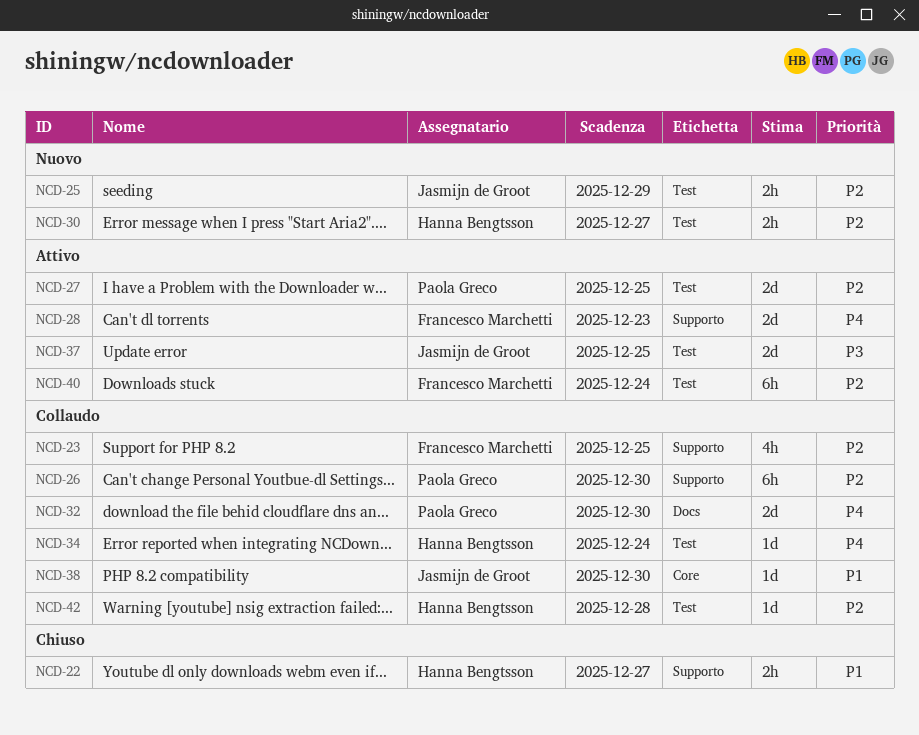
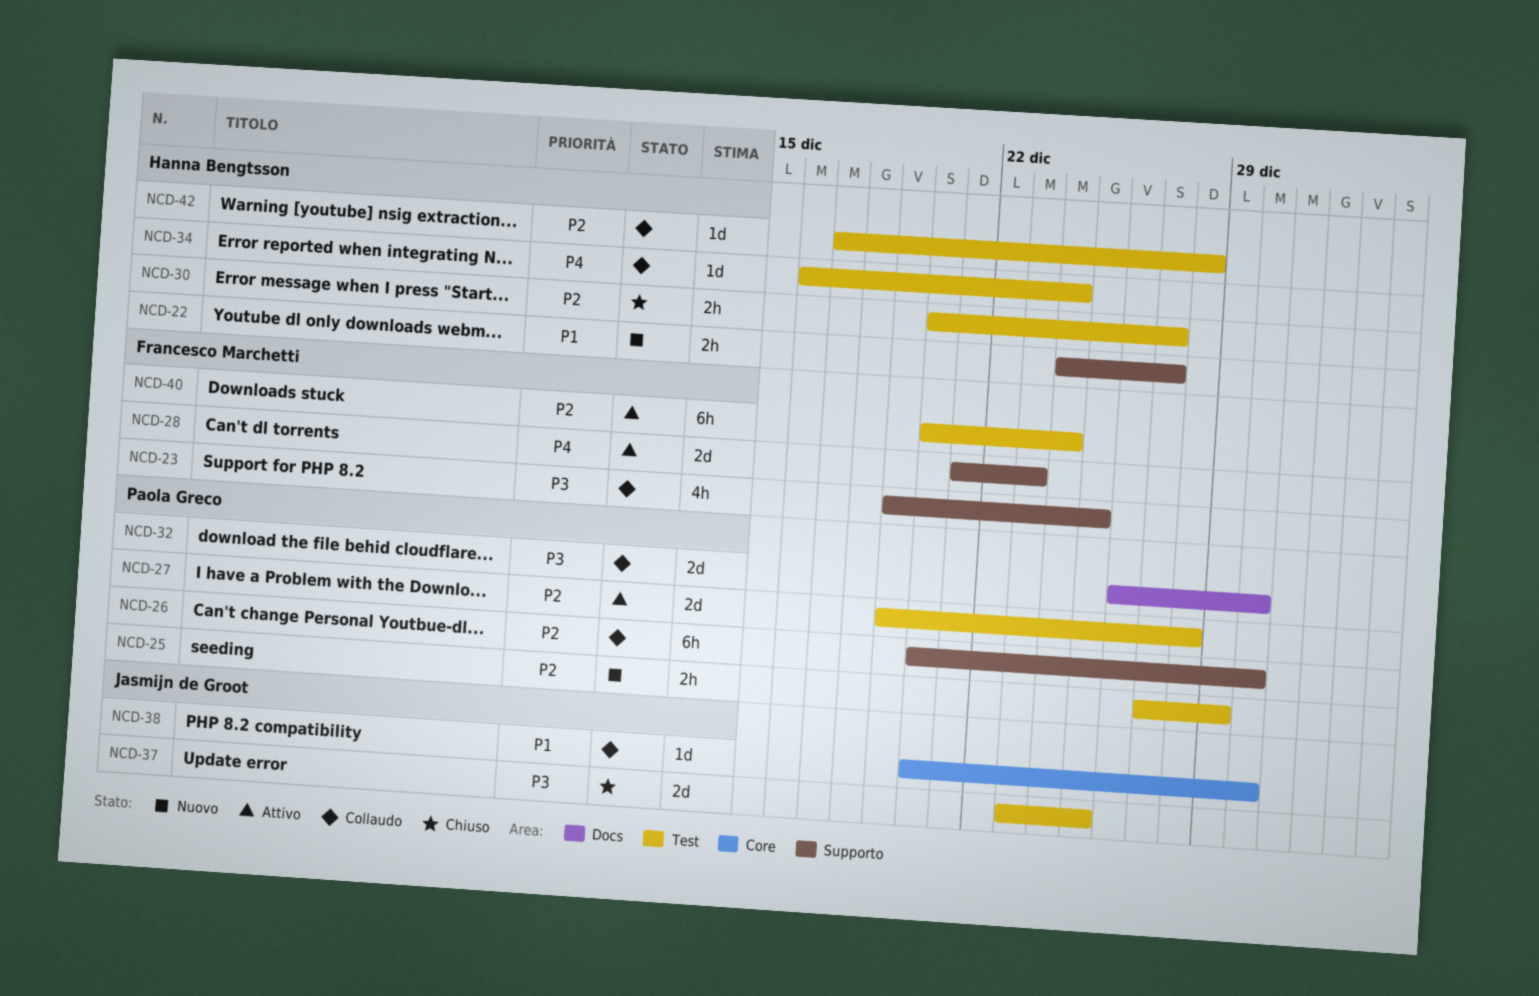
NCD-22, status: Chiuso -> Nuovo
NCD-23, priority: P2 -> P3
NCD-25, owner: Jasmijn de Groot -> Paola Greco
NCD-27, due: Dec 25 -> Dec 28
NCD-30, status: Nuovo -> Chiuso
NCD-32, priority: P4 -> P3
NCD-37, status: Attivo -> Chiuso

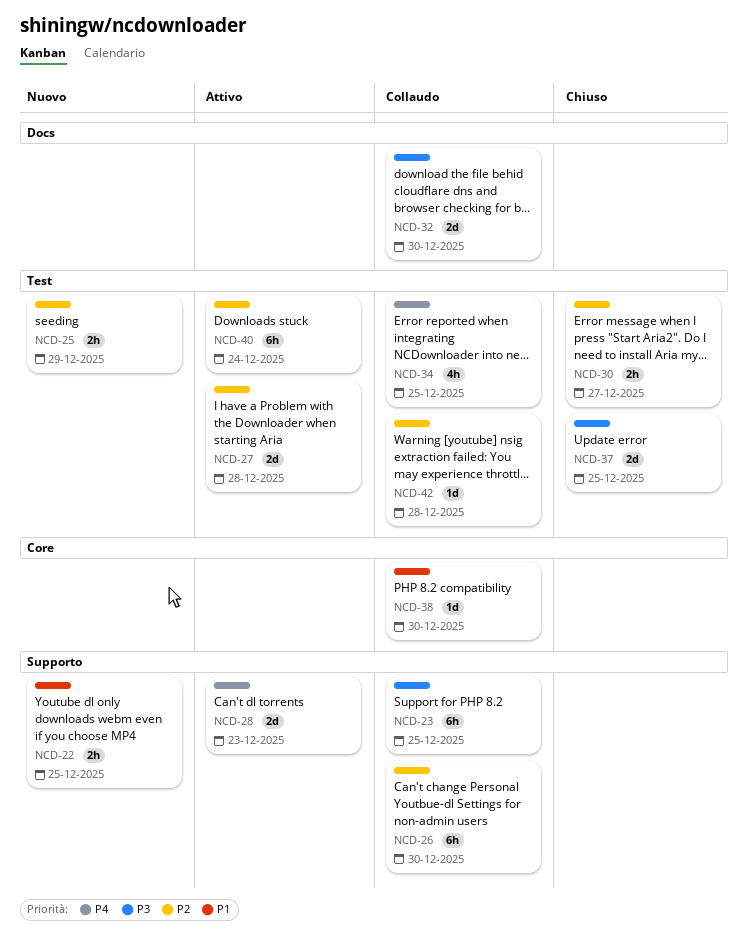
NCD-22, due: Dec 27 -> Dec 25
NCD-23, estimate: 4h -> 6h
NCD-34, estimate: 1d -> 4h
NCD-34, due: Dec 24 -> Dec 25

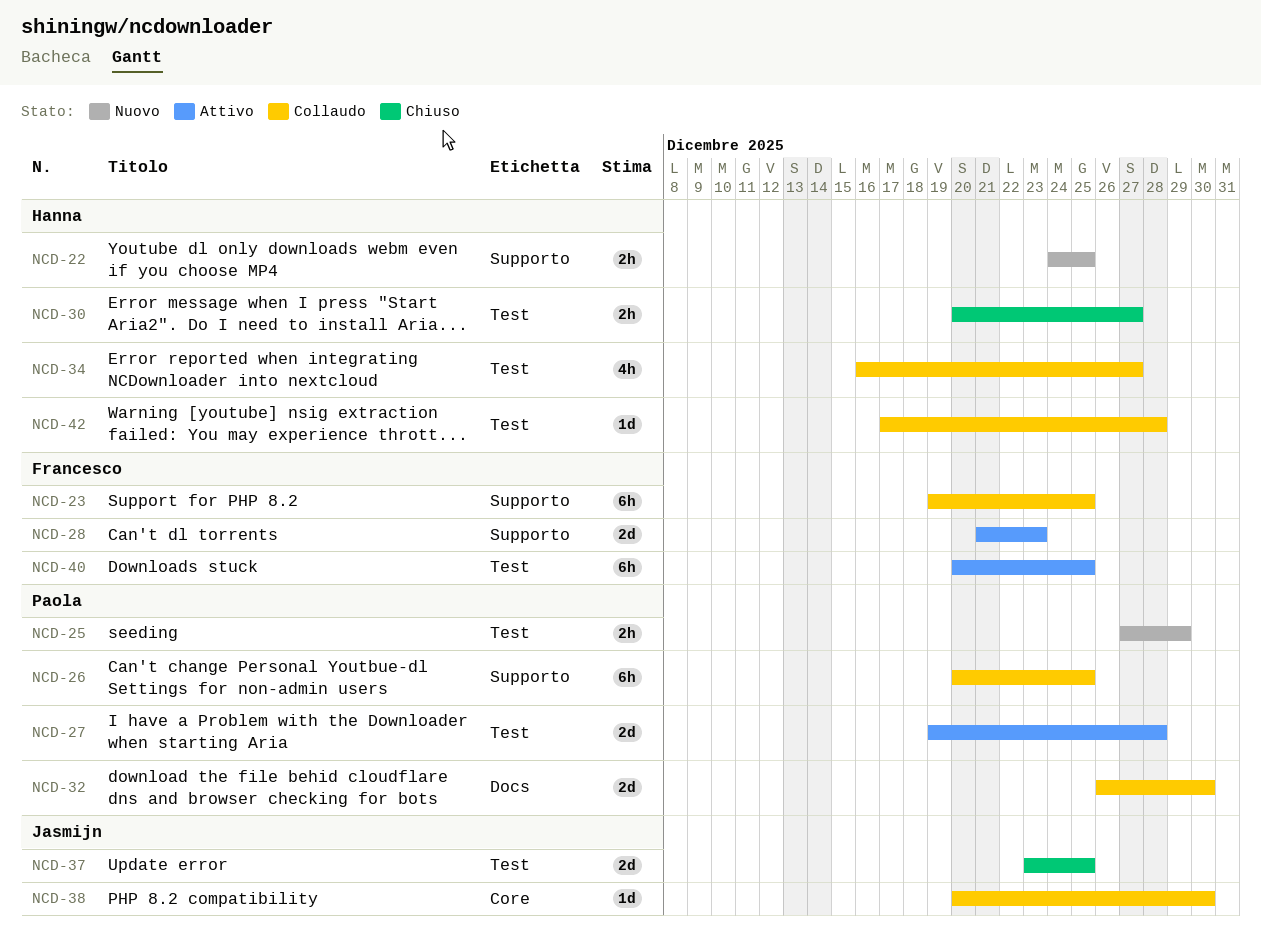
NCD-26, due: Dec 30 -> Dec 25
NCD-34, due: Dec 25 -> Dec 27
NCD-40, due: Dec 24 -> Dec 25

